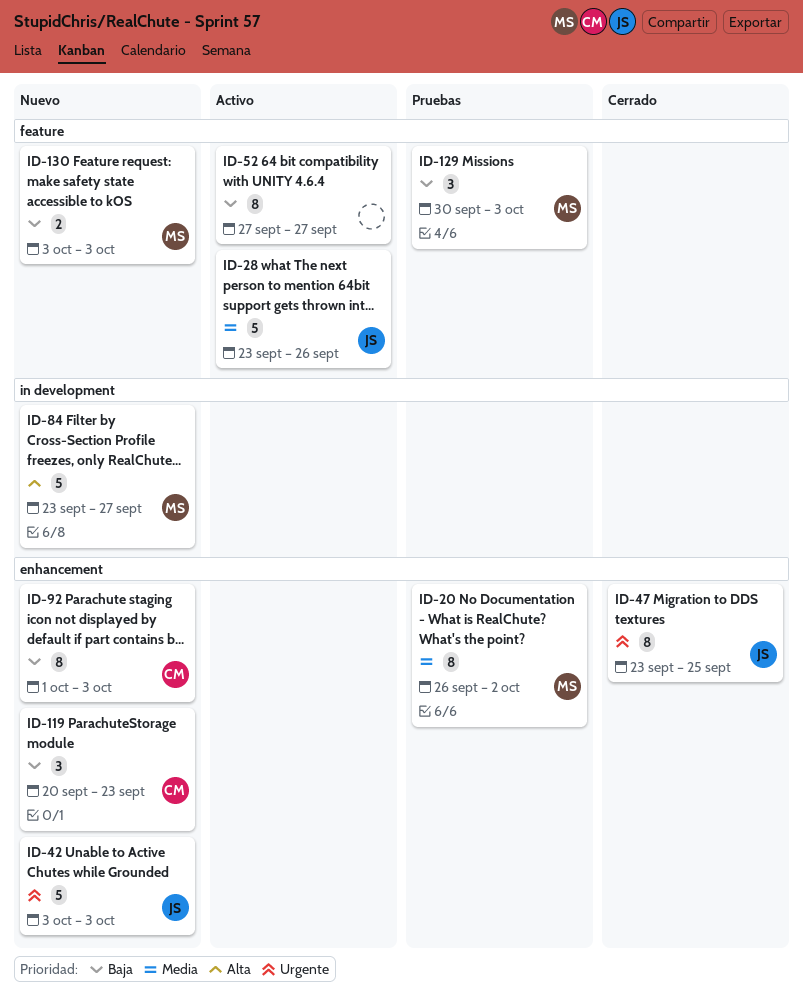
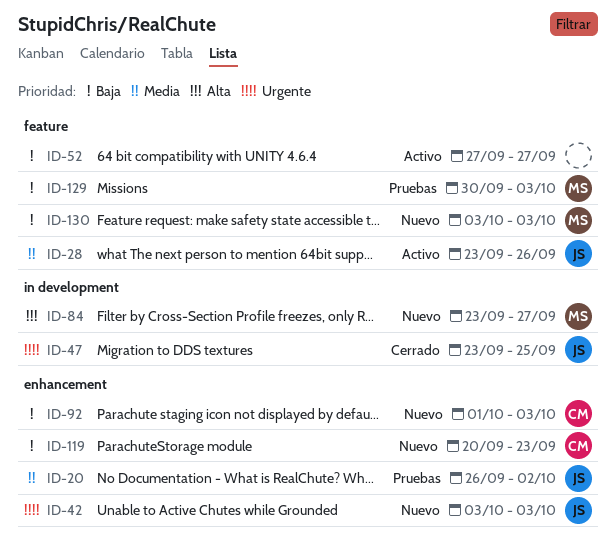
ID-20, owner: MS -> JS
ID-47, label: enhancement -> in development

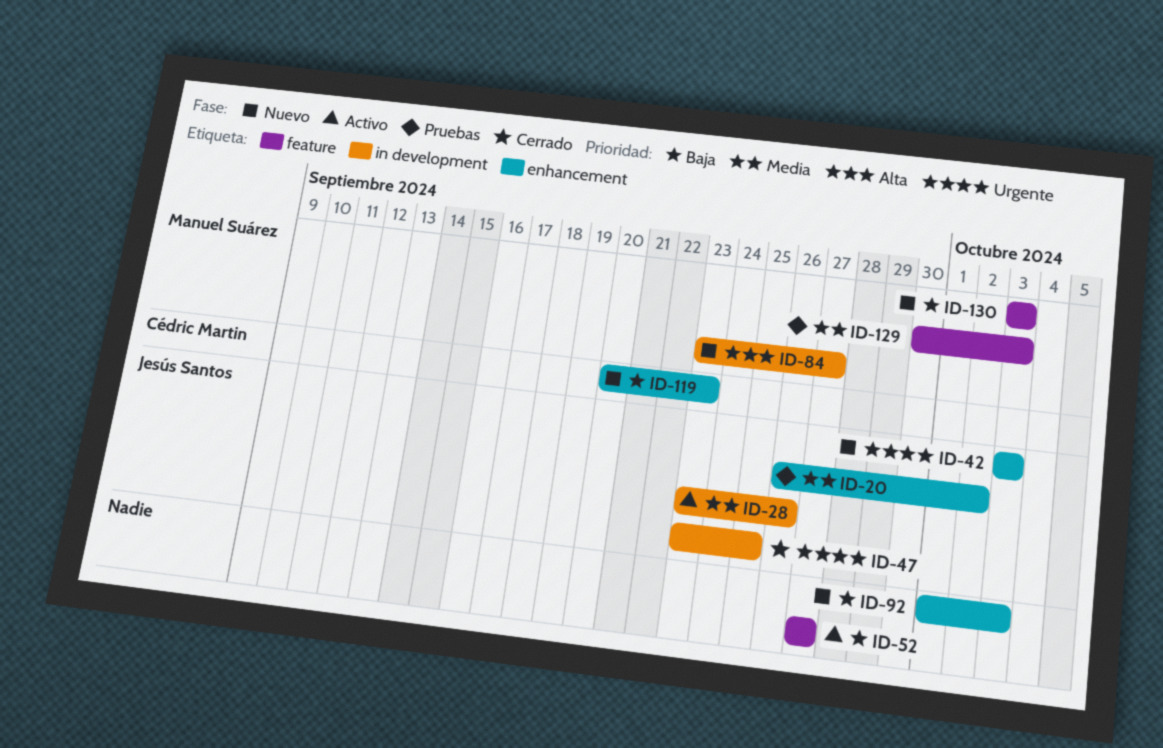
ID-28, label: feature -> in development
ID-92, owner: Cédric Martin -> none
ID-129, priority: Baja -> Media

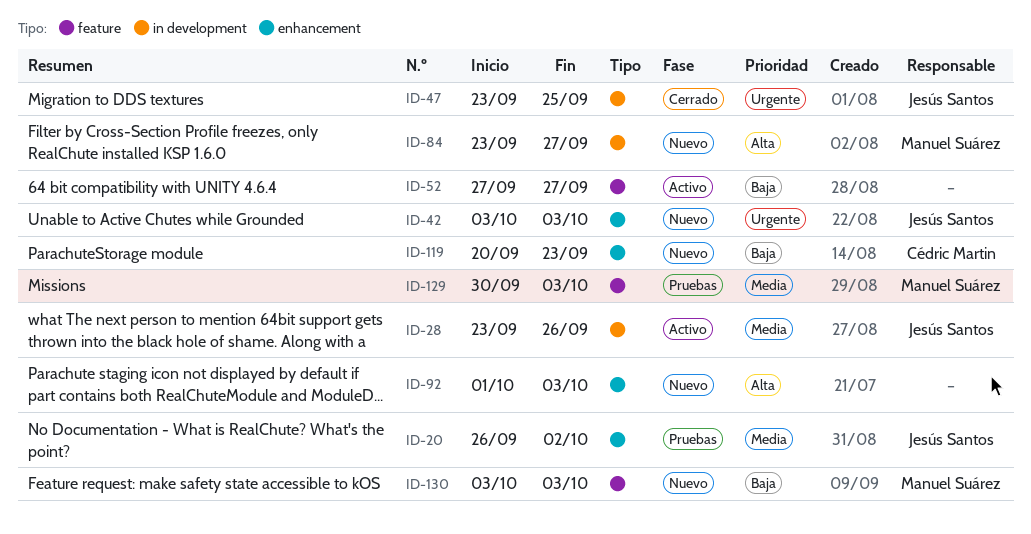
ID-92, priority: Baja -> Alta

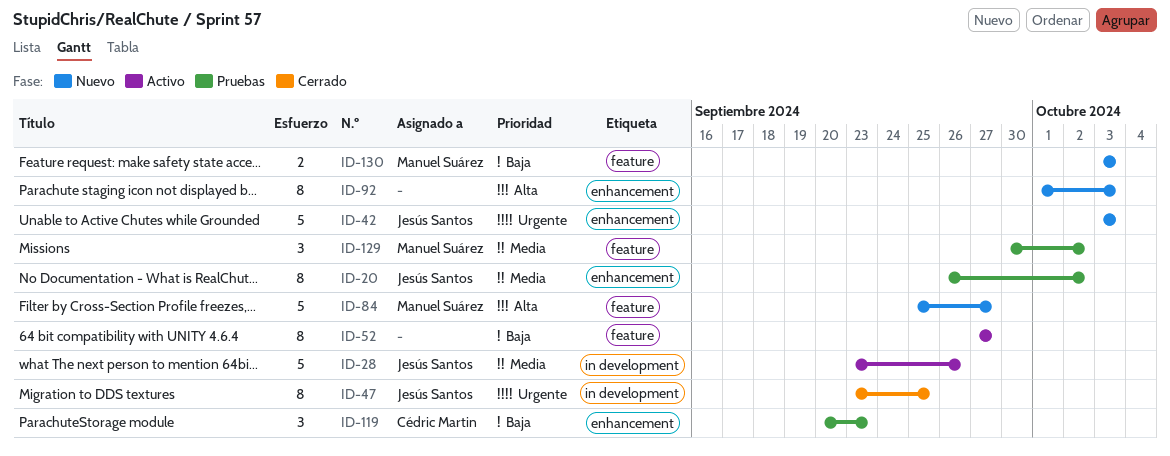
ID-84, label: in development -> feature
ID-84, start: Sep 23 -> Sep 25
ID-119, status: Nuevo -> Pruebas
ID-129, due: Oct 3 -> Oct 2

